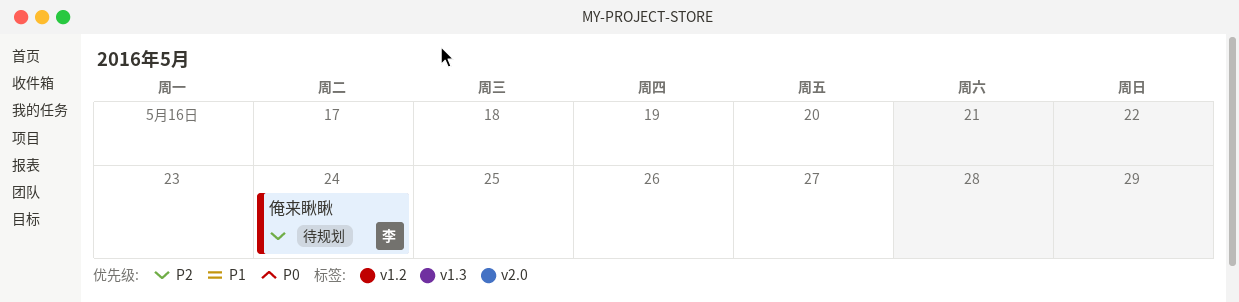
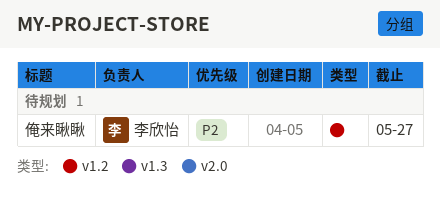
俺来瞅瞅, due: May 24 -> May 27

